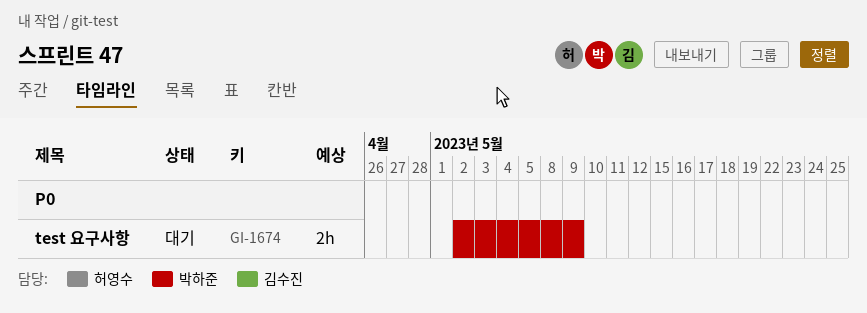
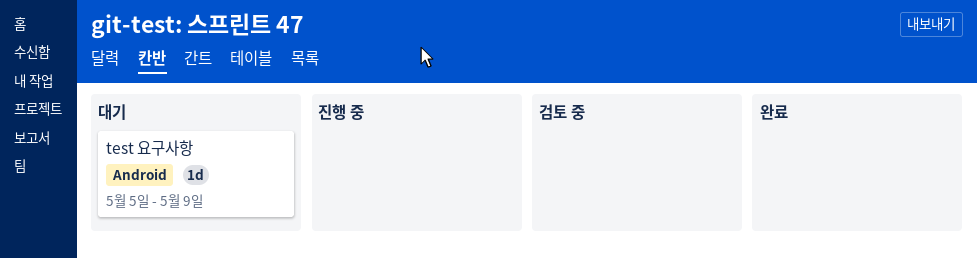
test 요구사항, estimate: 2h -> 1d
test 요구사항, start: May 2 -> May 5

